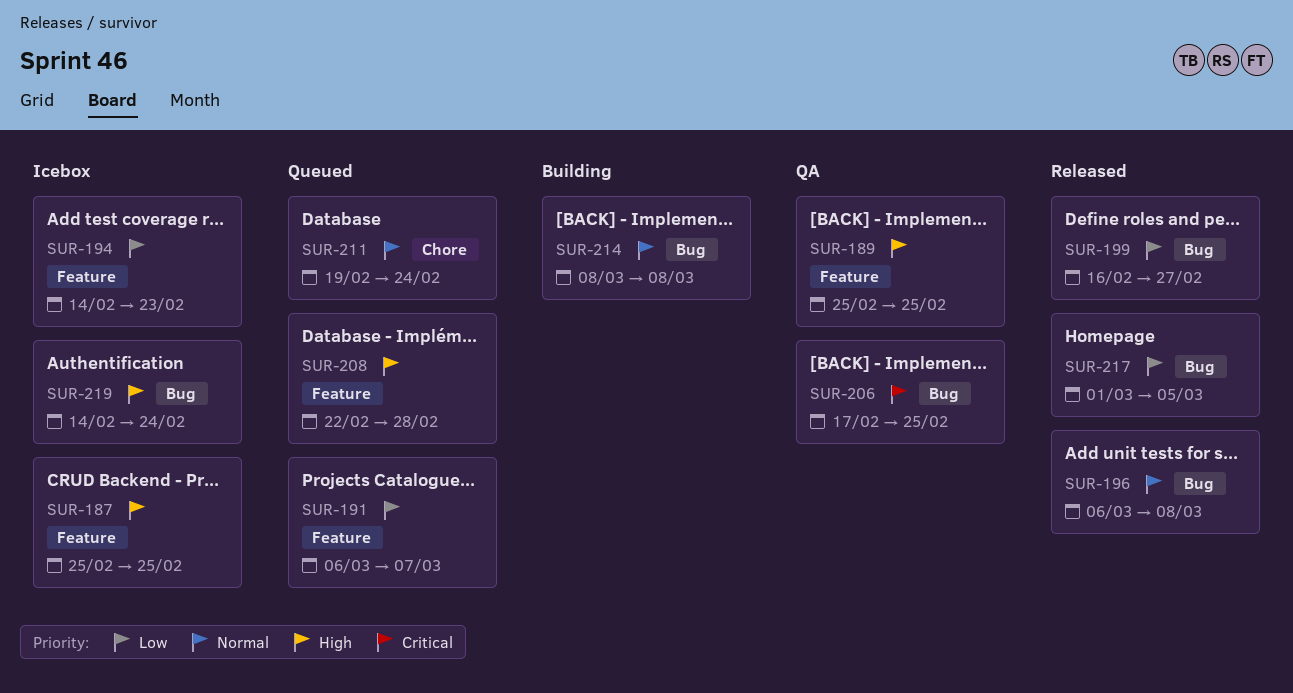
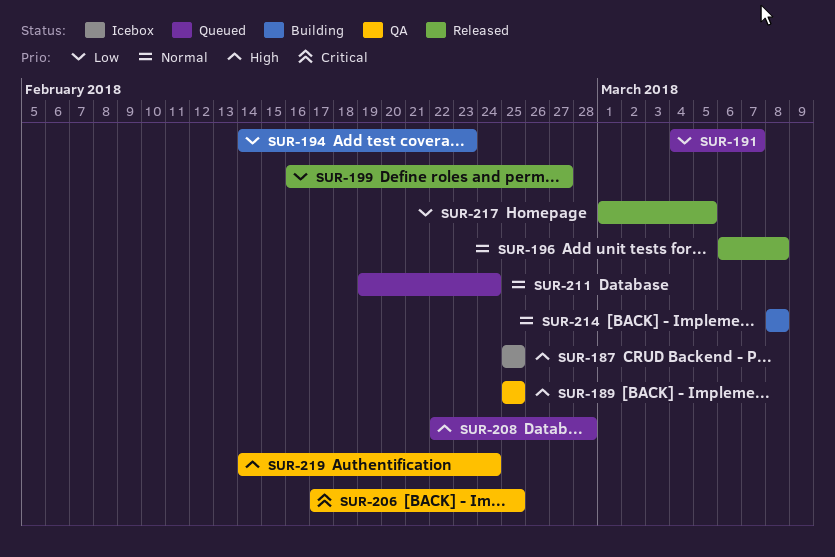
SUR-191, start: Mar 6 -> Mar 4
SUR-194, status: Icebox -> Building
SUR-219, status: Icebox -> QA

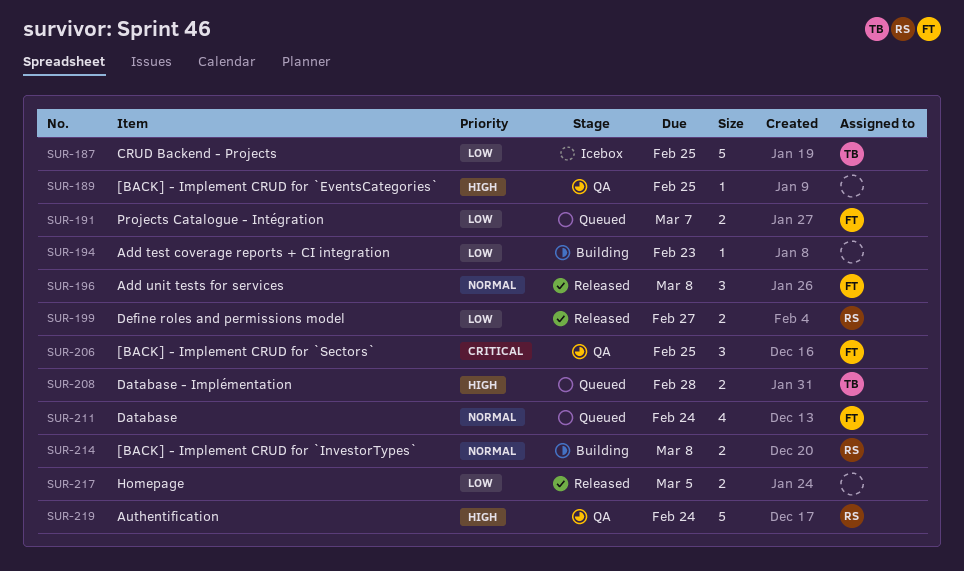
SUR-187, priority: High -> Low

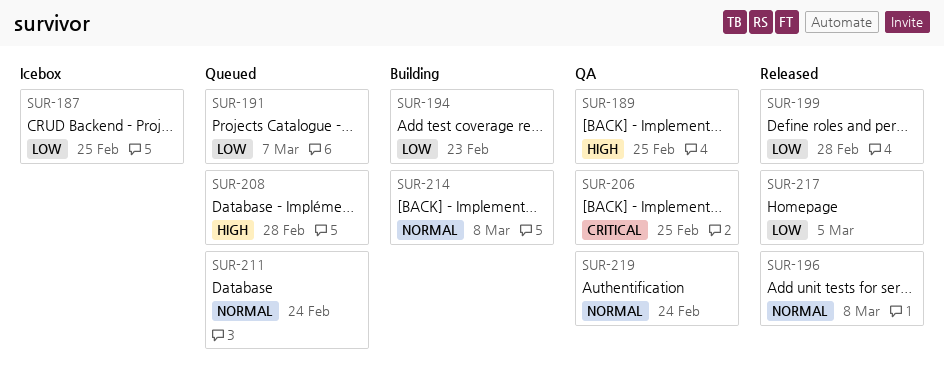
SUR-199, due: Feb 27 -> Feb 28
SUR-219, priority: High -> Normal

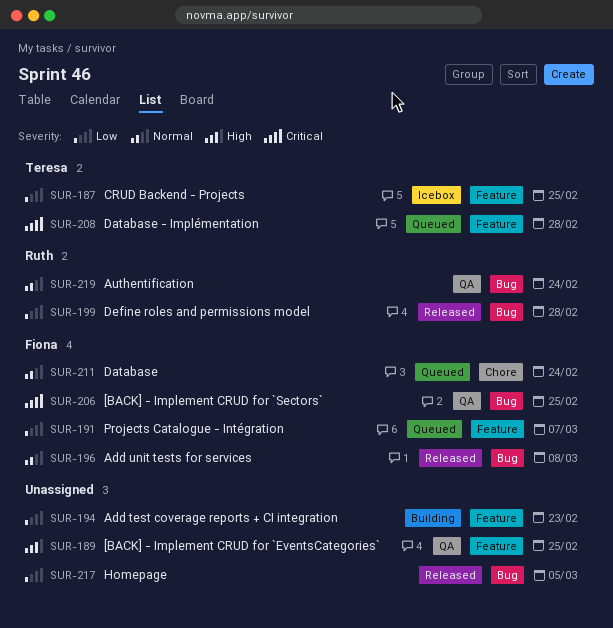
SUR-208, priority: High -> Critical
SUR-214: present -> none

